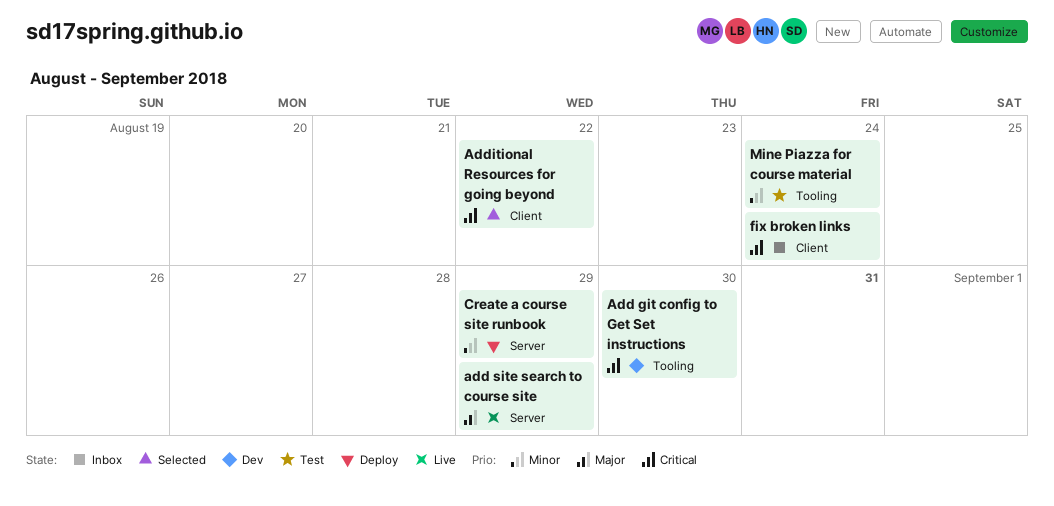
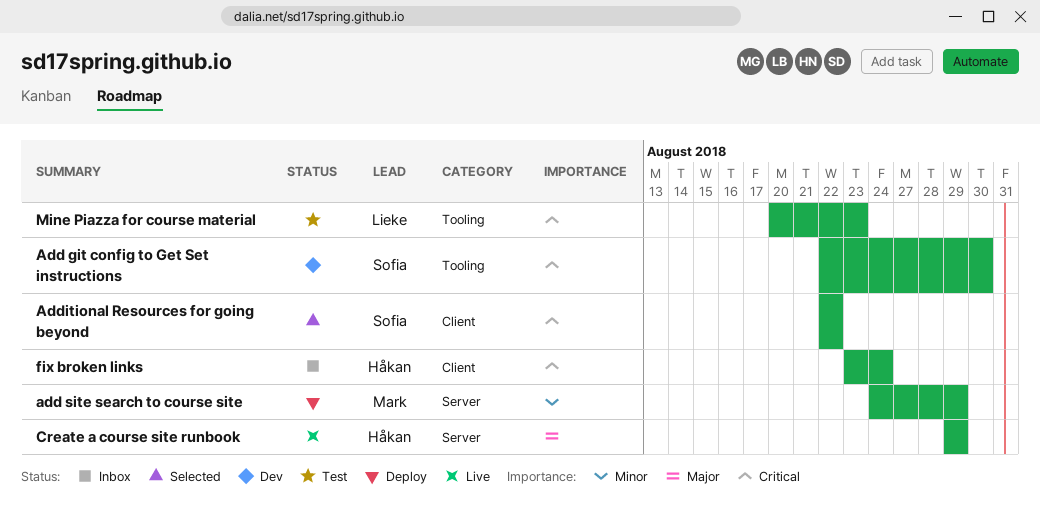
add site search to course site, status: Live -> Deploy
add site search to course site, priority: Major -> Minor
Create a course site runbook, status: Deploy -> Live
Create a course site runbook, priority: Minor -> Major
Mine Piazza for course material, priority: Minor -> Critical
Mine Piazza for course material, due: Aug 24 -> Aug 23

